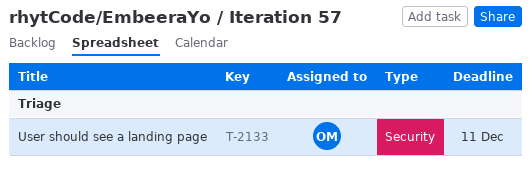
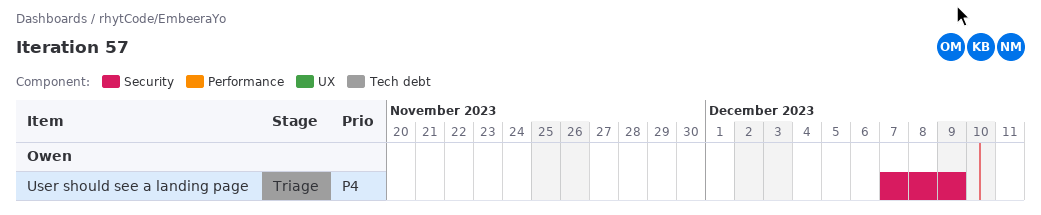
User should see a landing page, due: Dec 11 -> Dec 9

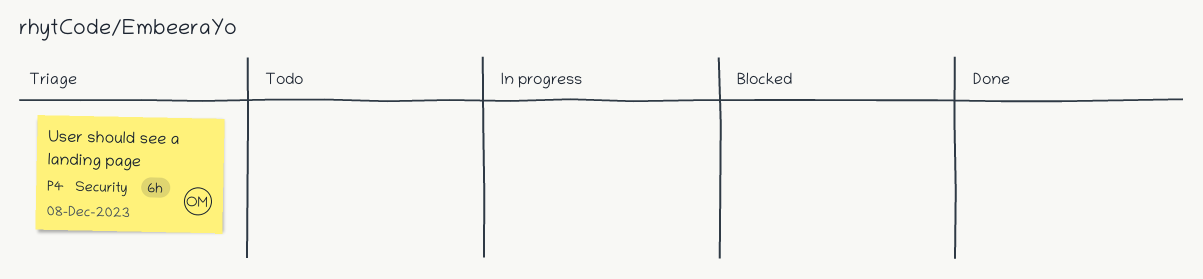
User should see a landing page, due: Dec 9 -> Dec 8

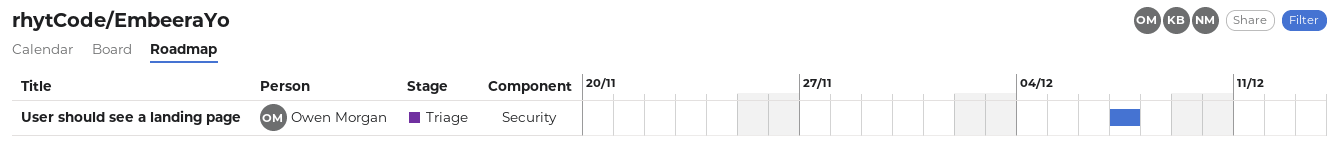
User should see a landing page, due: Dec 8 -> Dec 7

